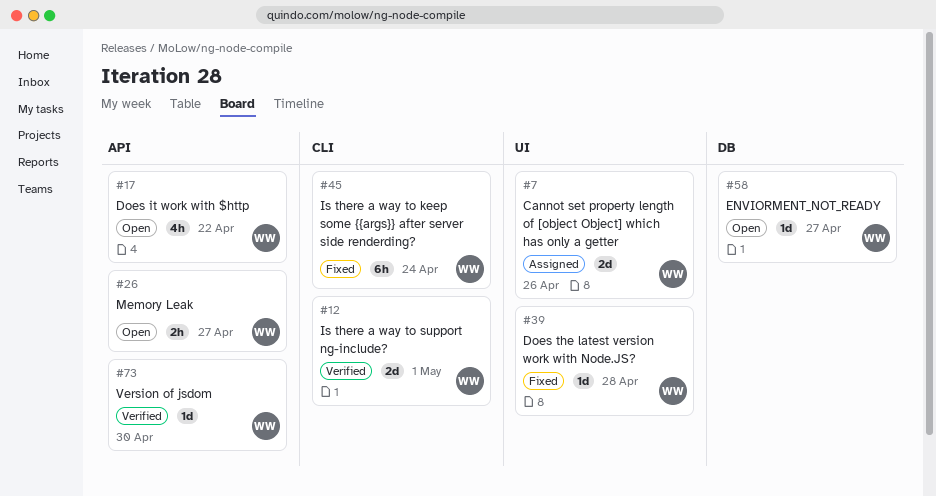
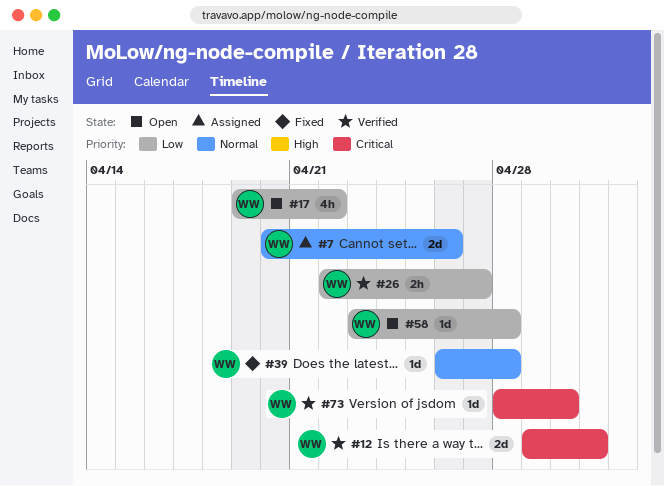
#26, status: Open -> Verified
#45: present -> none
#58, due: Apr 27 -> Apr 28

